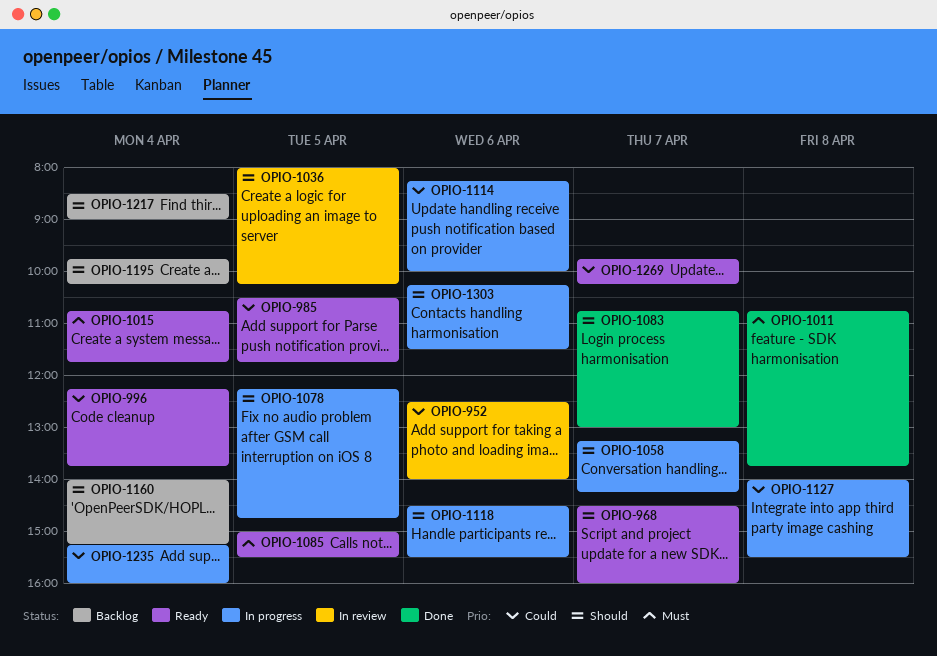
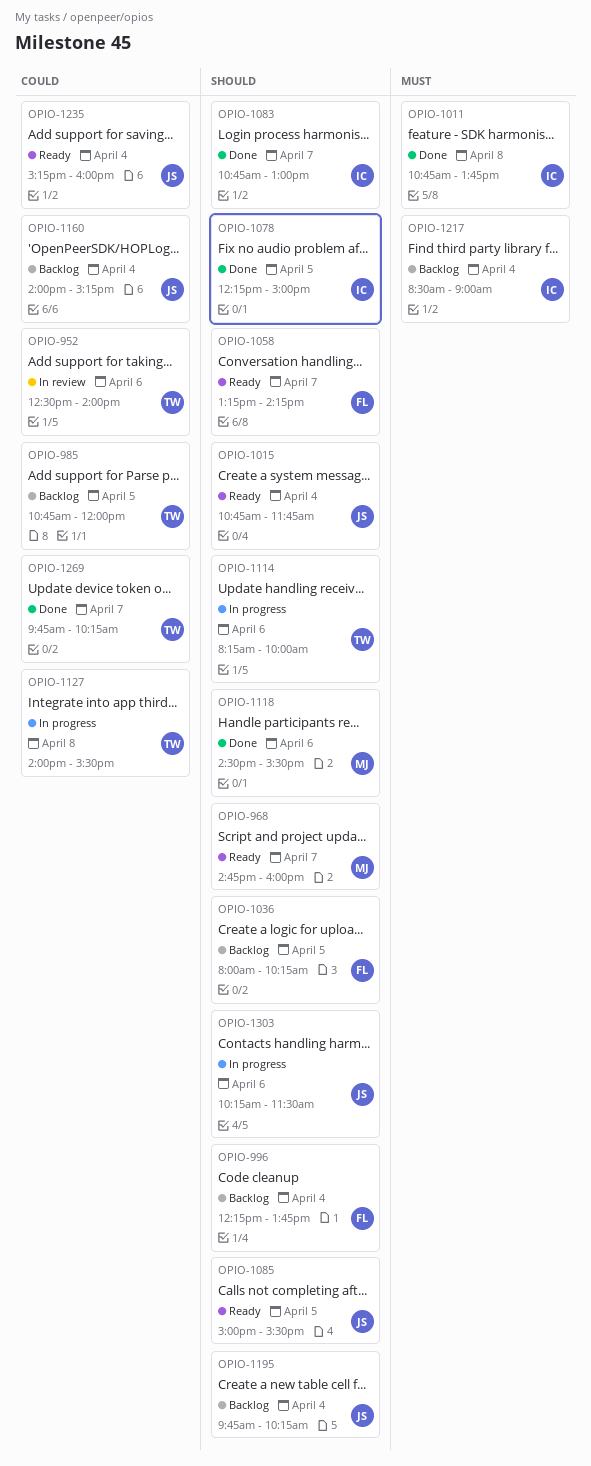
OPIO-968, begins: 14:30 -> 14:45
OPIO-985, status: Ready -> Backlog
OPIO-985, begins: 10:30 -> 10:45
OPIO-985, ends: 11:45 -> 12:00
OPIO-996, status: Ready -> Backlog
OPIO-996, priority: Could -> Should
OPIO-1015, priority: Must -> Should
OPIO-1036, status: In review -> Backlog
OPIO-1058, status: In progress -> Ready
OPIO-1078, status: In progress -> Done
OPIO-1078, ends: 14:45 -> 15:00
OPIO-1085, priority: Must -> Should
OPIO-1114, priority: Could -> Should
OPIO-1118, status: In progress -> Done
OPIO-1160, priority: Should -> Could
OPIO-1217, priority: Should -> Must
OPIO-1235, status: In progress -> Ready
OPIO-1269, status: Ready -> Done

